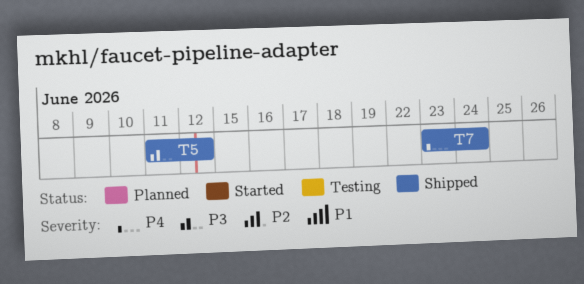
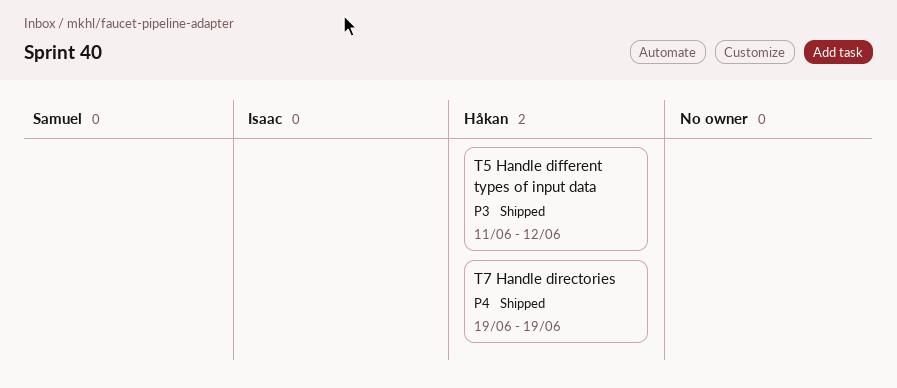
T7, start: Jun 23 -> Jun 19
T7, due: Jun 24 -> Jun 19

